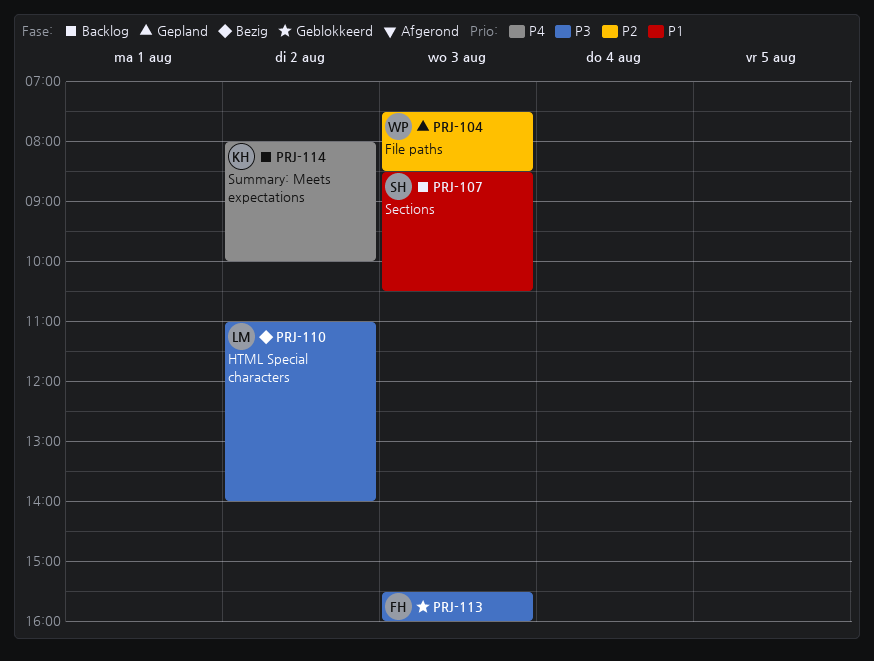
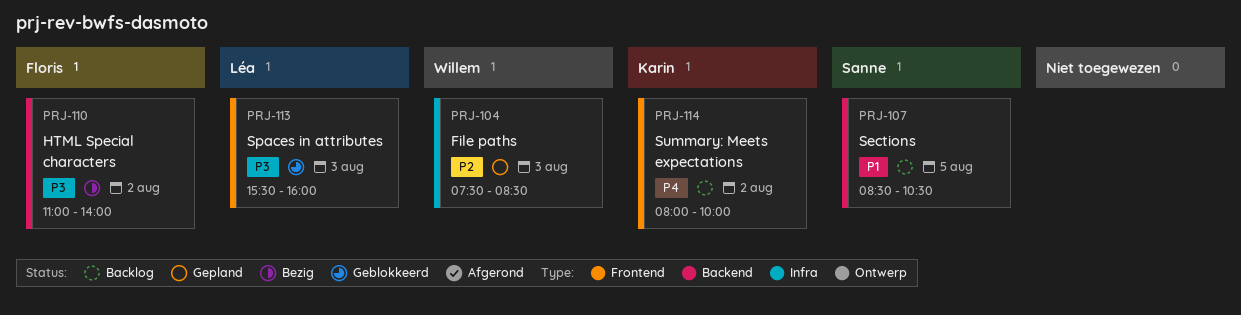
PRJ-107, day: Aug 3 -> Aug 5
PRJ-110, owner: Léa -> Floris
PRJ-113, owner: Floris -> Léa

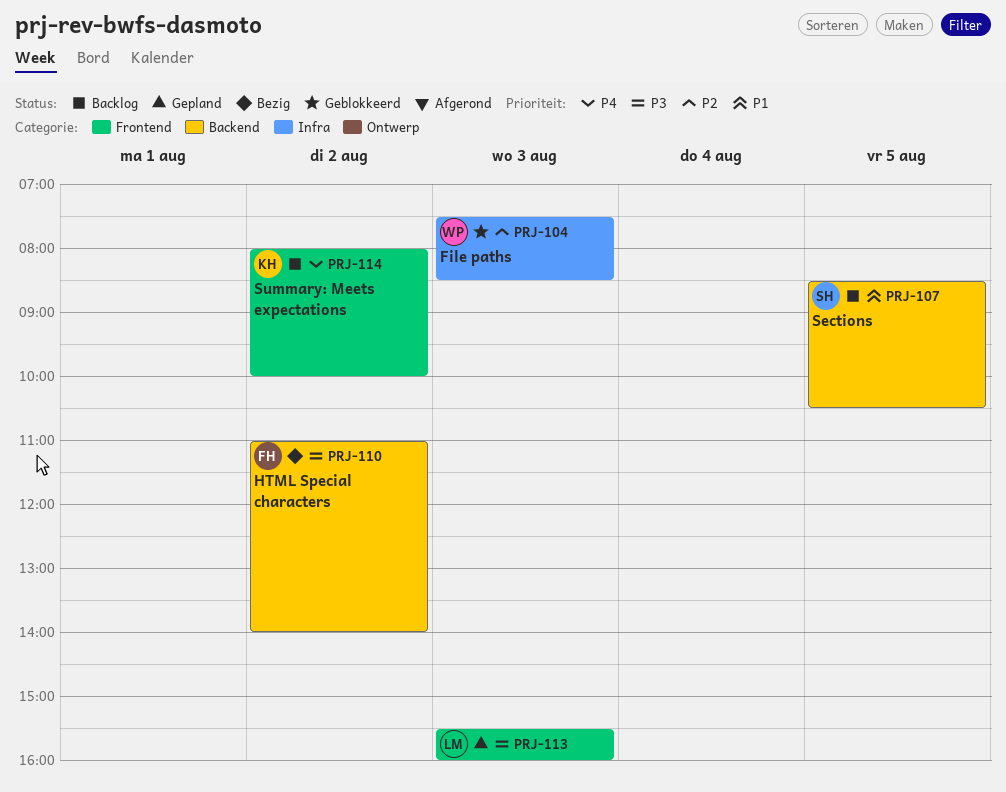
PRJ-104, status: Gepland -> Geblokkeerd
PRJ-113, status: Geblokkeerd -> Gepland

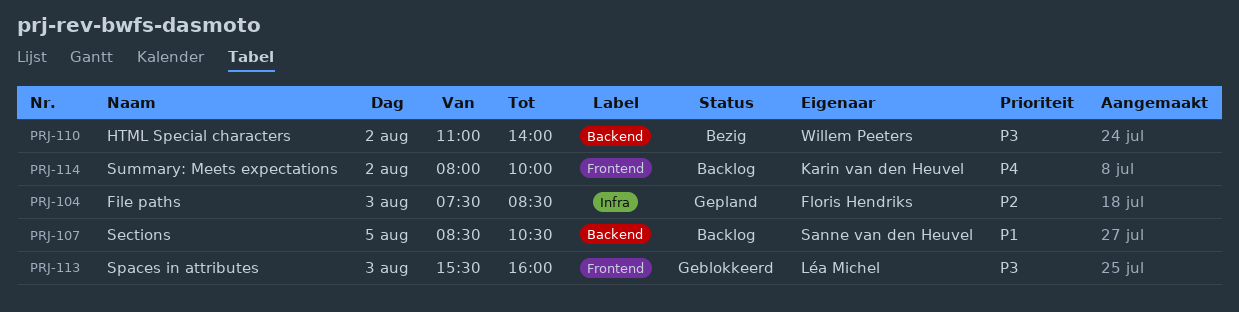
PRJ-104, status: Geblokkeerd -> Gepland
PRJ-104, owner: Willem Peeters -> Floris Hendriks
PRJ-110, owner: Floris Hendriks -> Willem Peeters
PRJ-113, status: Gepland -> Geblokkeerd

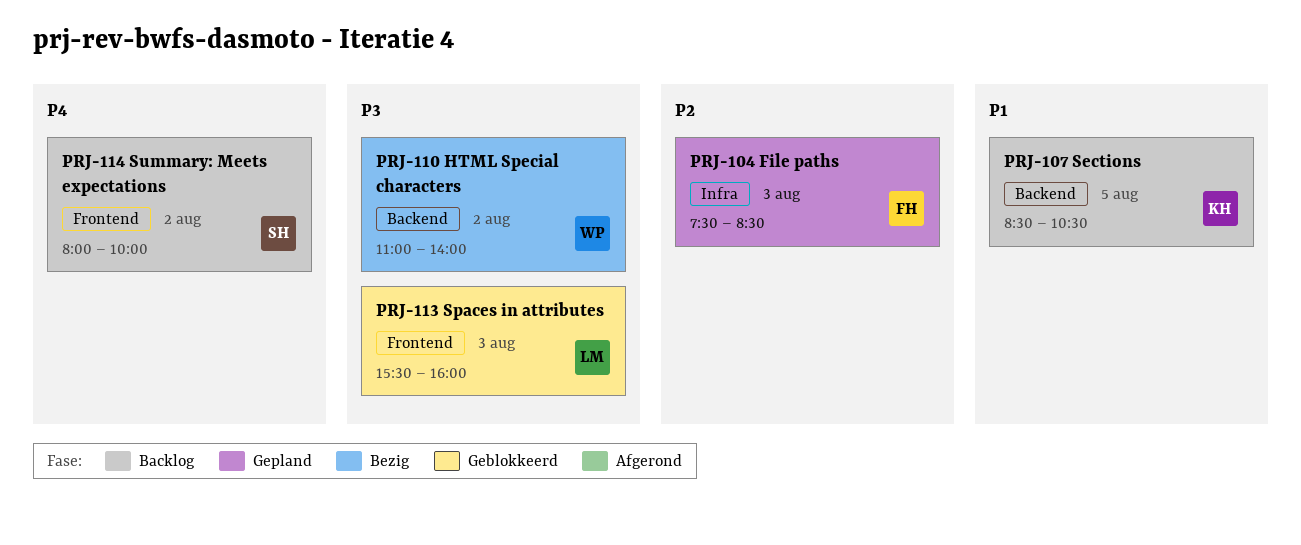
PRJ-107, owner: Sanne van den Heuvel -> Karin van den Heuvel
PRJ-114, owner: Karin van den Heuvel -> Sanne van den Heuvel

